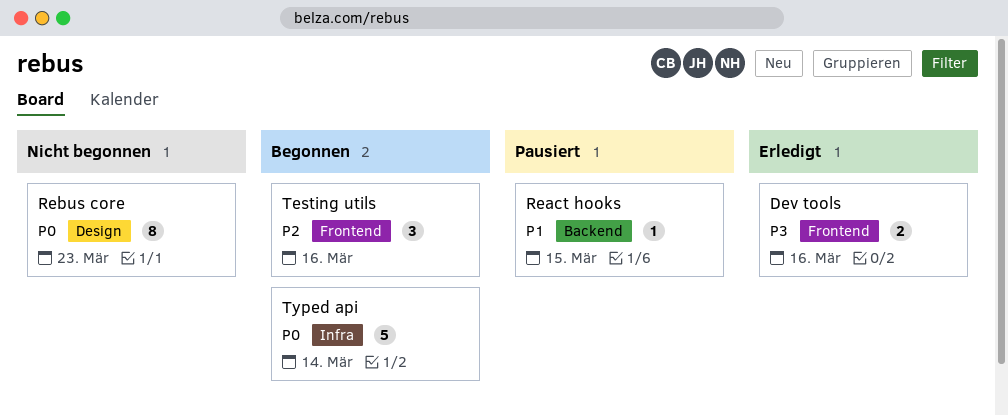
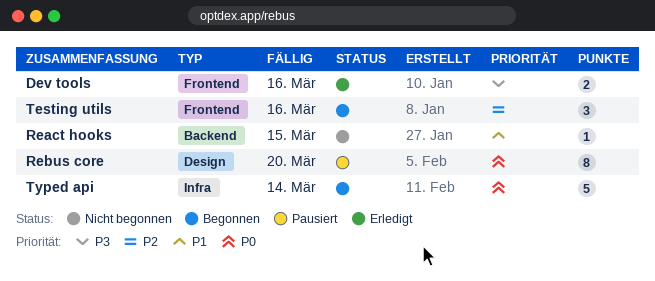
React hooks, status: Pausiert -> Nicht begonnen
Rebus core, status: Nicht begonnen -> Pausiert
Rebus core, due: Mar 23 -> Mar 20

